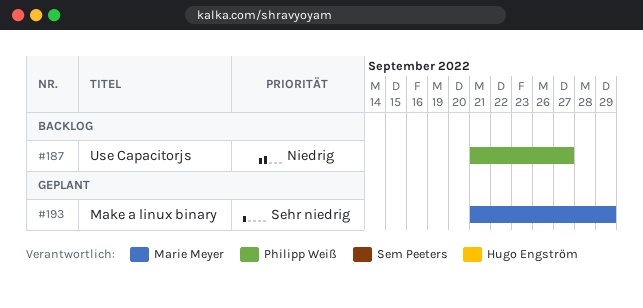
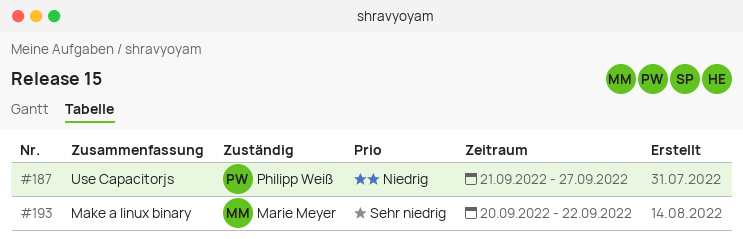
#193, start: Sep 21 -> Sep 20
#193, due: Sep 29 -> Sep 22

